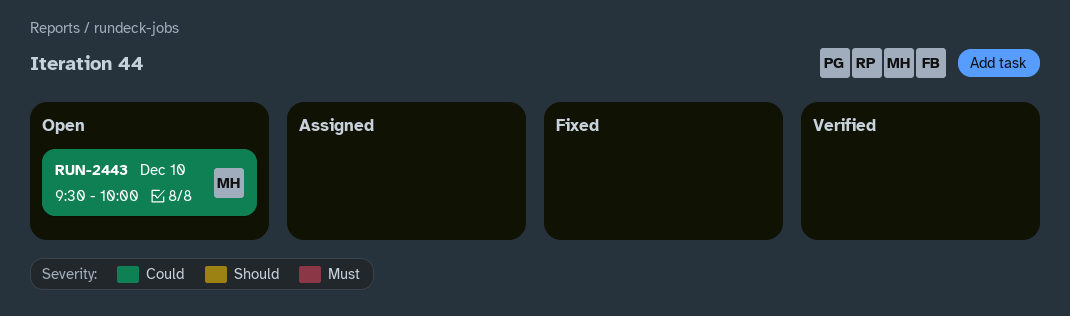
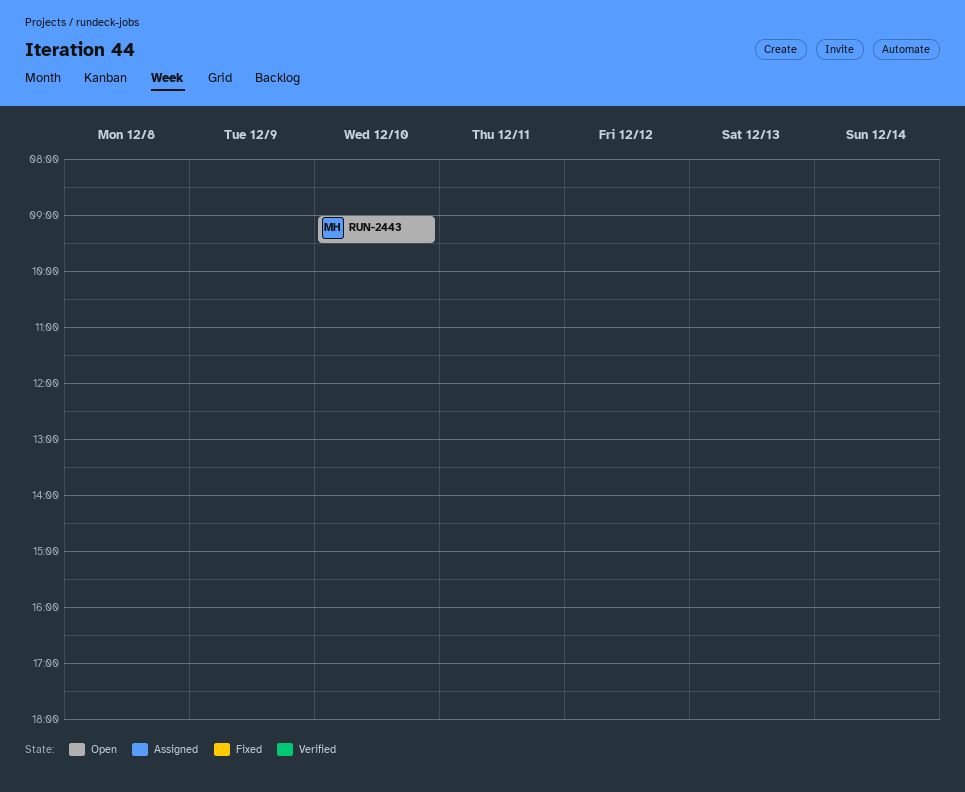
RUN-2443, begins: 09:30 -> 09:00
RUN-2443, ends: 10:00 -> 09:30

